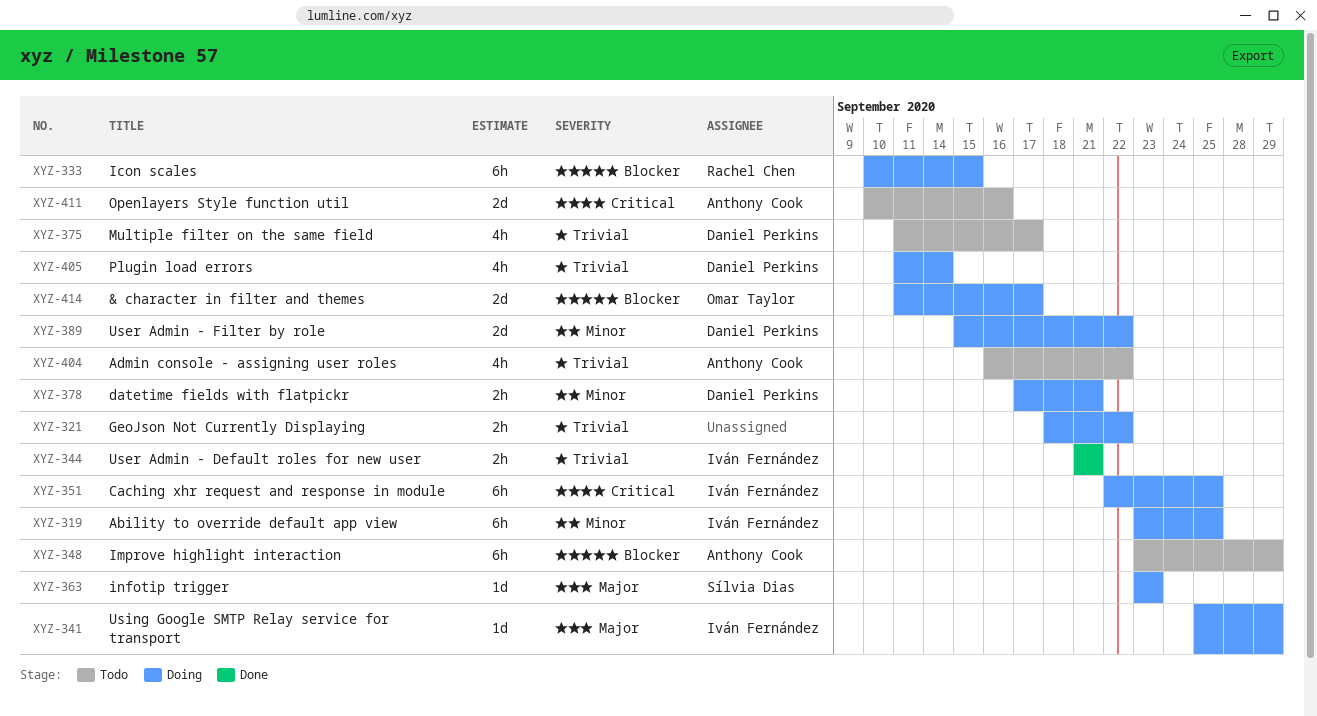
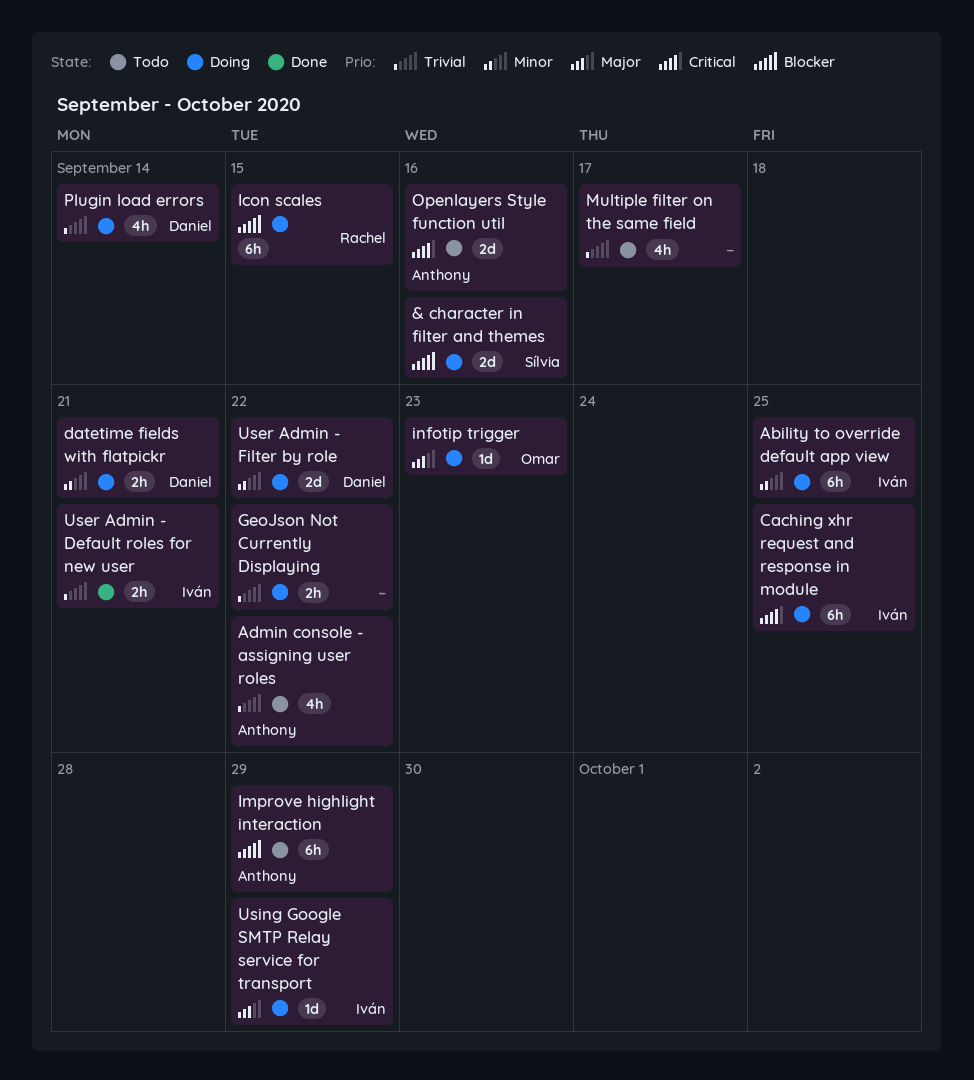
& character in filter and themes, owner: Omar Taylor -> Sílvia Dias
& character in filter and themes, due: Sep 17 -> Sep 16
infotip trigger, owner: Sílvia Dias -> Omar Taylor
Multiple filter on the same field, owner: Daniel Perkins -> none

